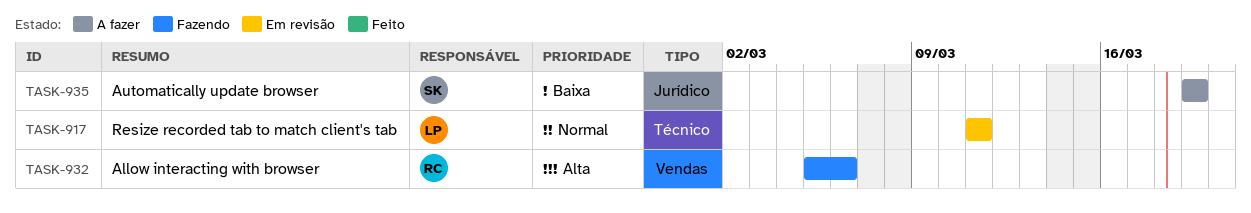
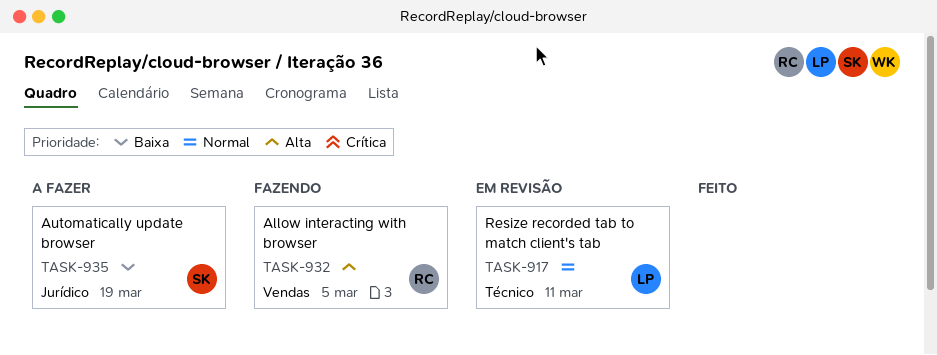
TASK-932, due: Mar 6 -> Mar 5

